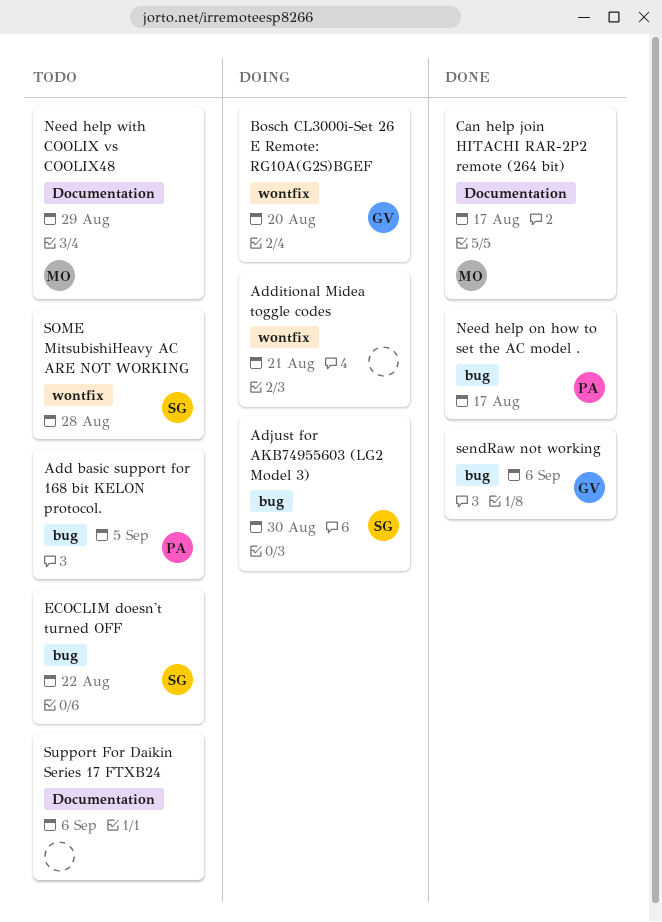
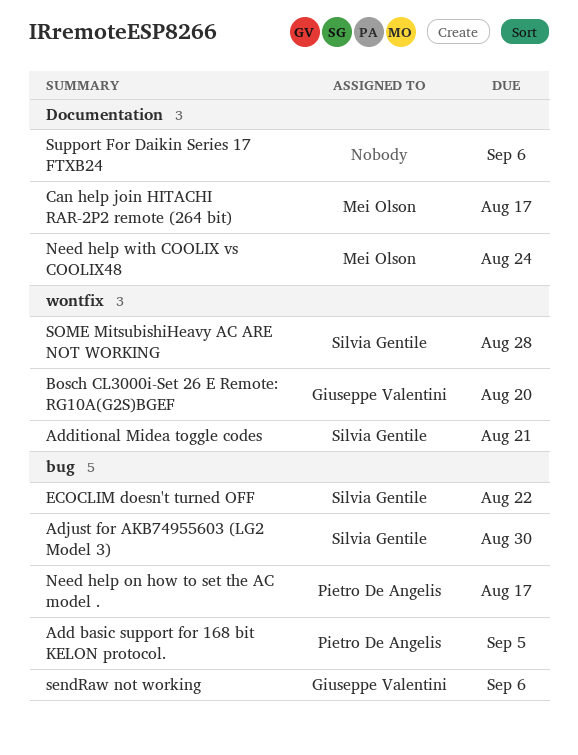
Additional Midea toggle codes, owner: none -> Silvia Gentile
Need help with COOLIX vs COOLIX48, due: Aug 29 -> Aug 24

